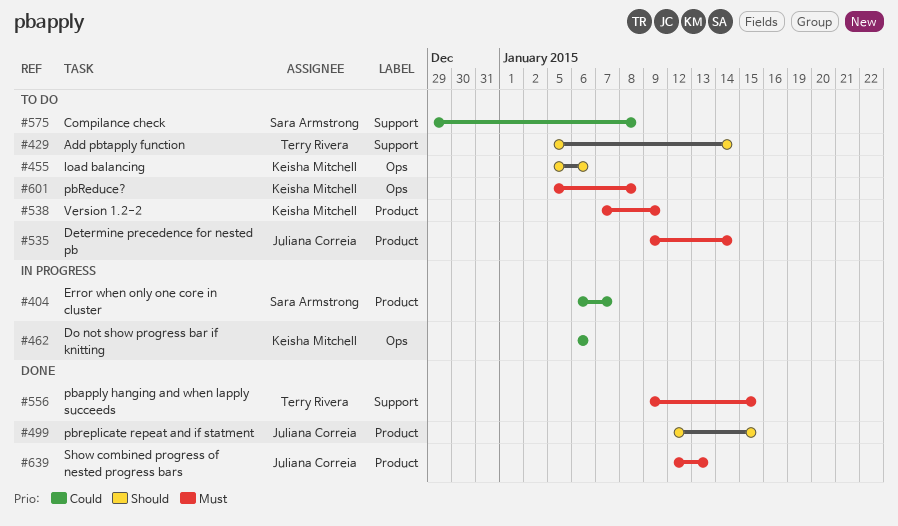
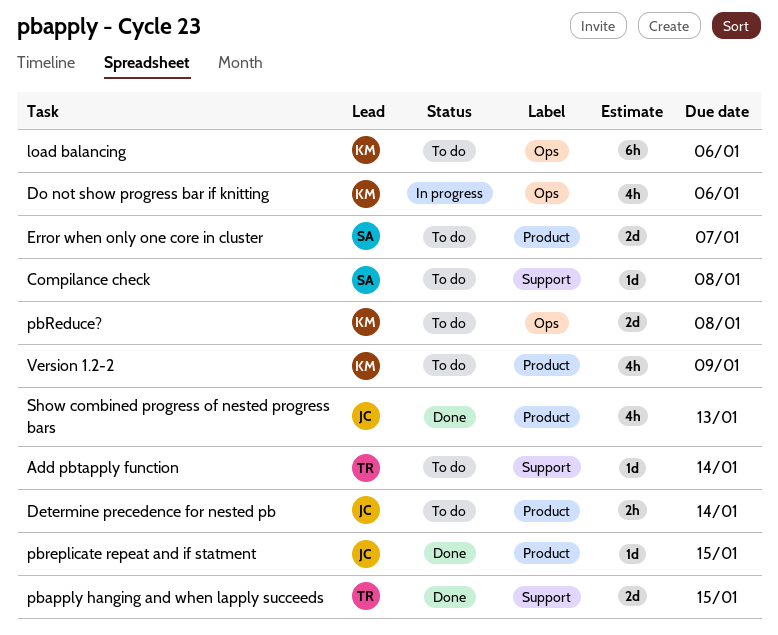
Error when only one core in cluster, status: In progress -> To do

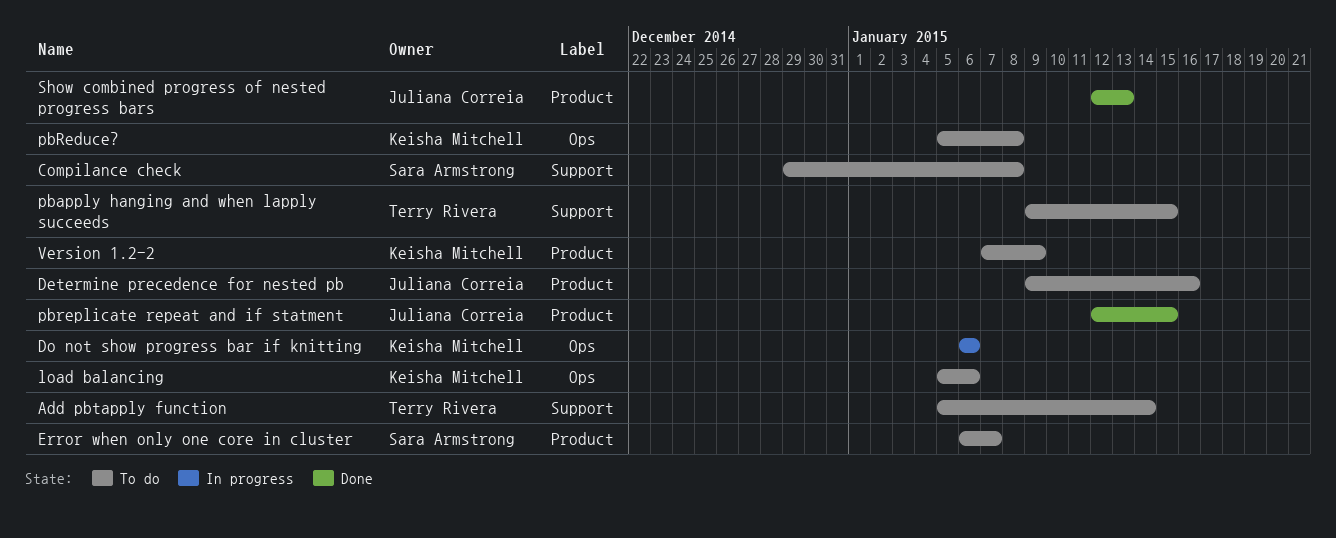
Determine precedence for nested pb, due: Jan 14 -> Jan 16
pbapply hanging and when lapply succeeds, status: Done -> To do

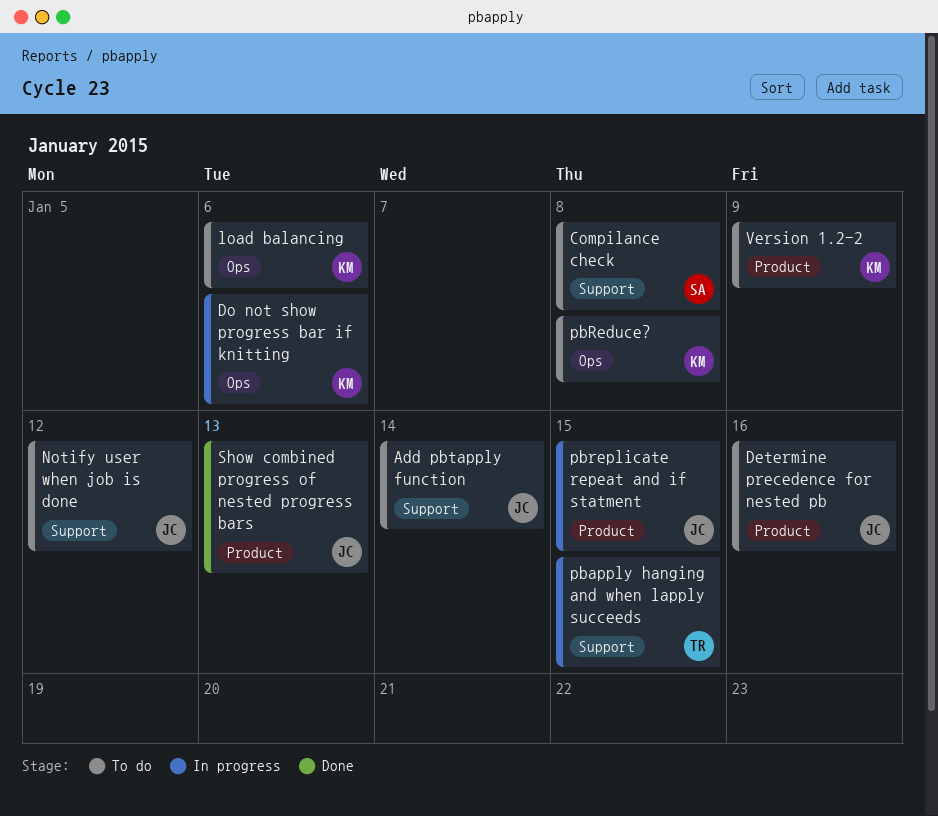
Add pbtapply function, owner: Terry Rivera -> Juliana Correia
Error when only one core in cluster: present -> none
Notify user when job is done: none -> present
pbapply hanging and when lapply succeeds, status: To do -> In progress
pbreplicate repeat and if statment, status: Done -> In progress

